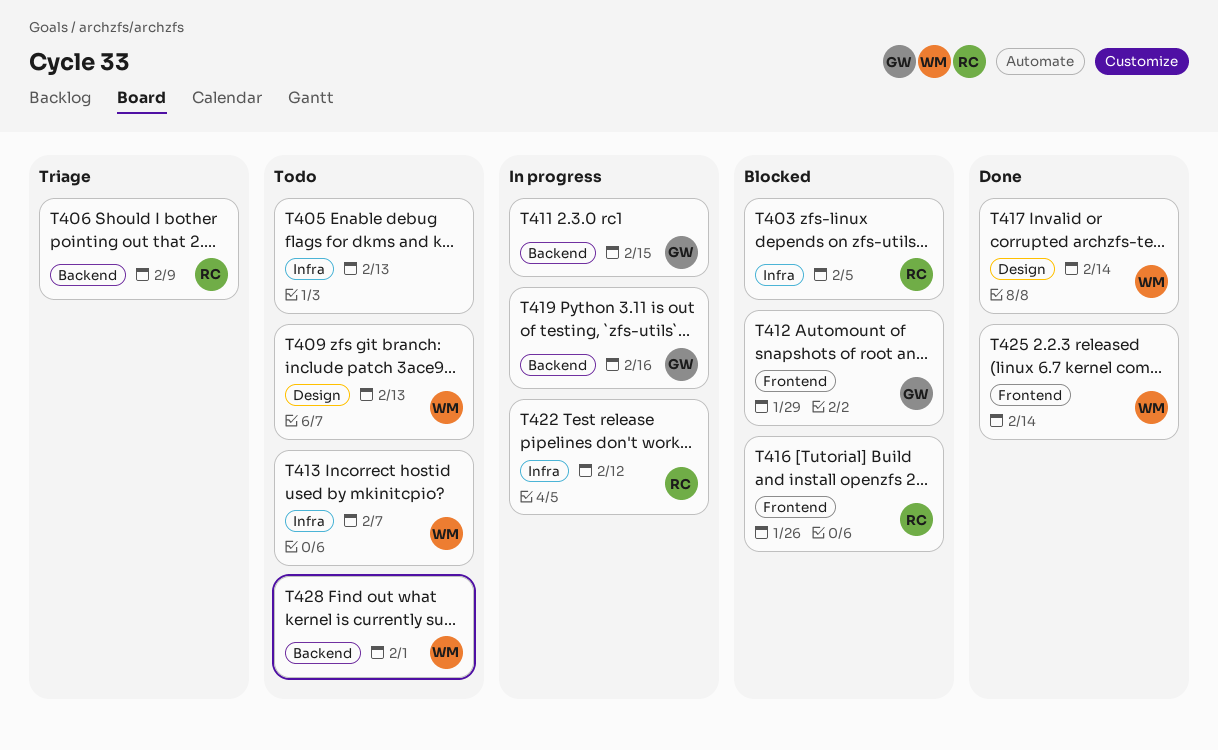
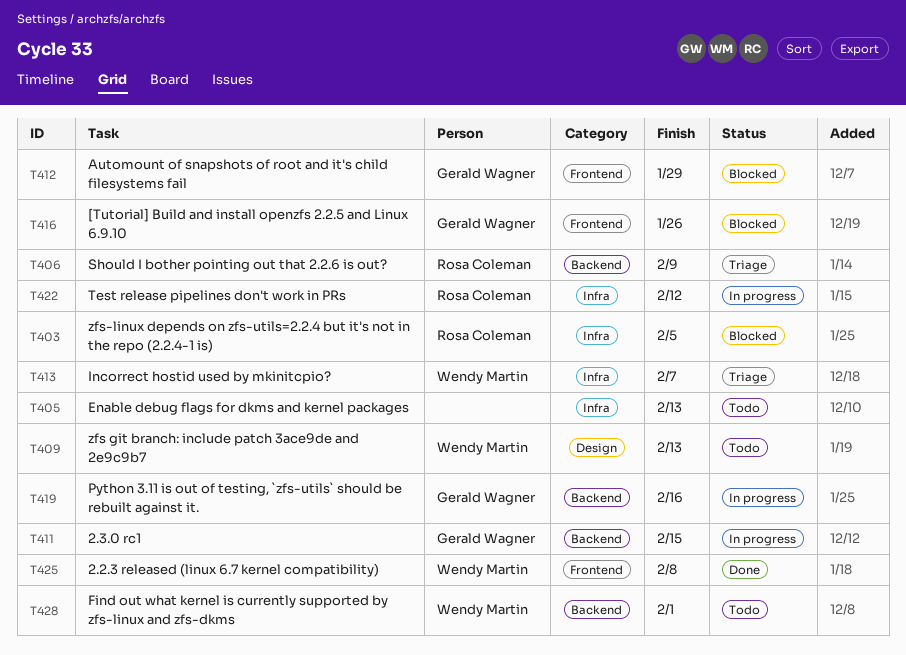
T413, status: Todo -> Triage
T416, owner: Rosa Coleman -> Gerald Wagner
T417: present -> none
T425, due: Feb 14 -> Feb 8

